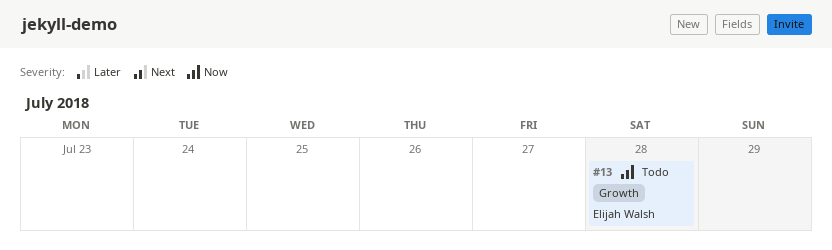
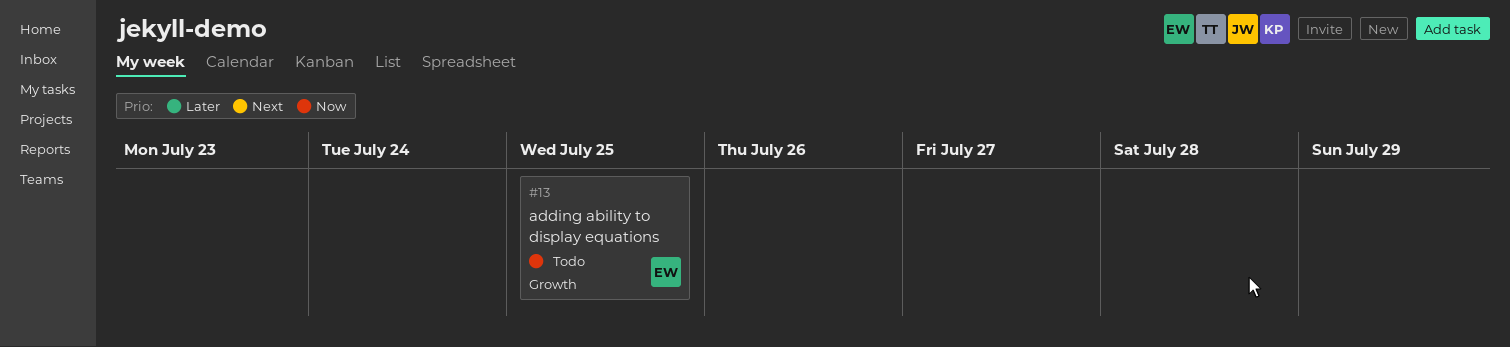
#13, due: Jul 28 -> Jul 25

